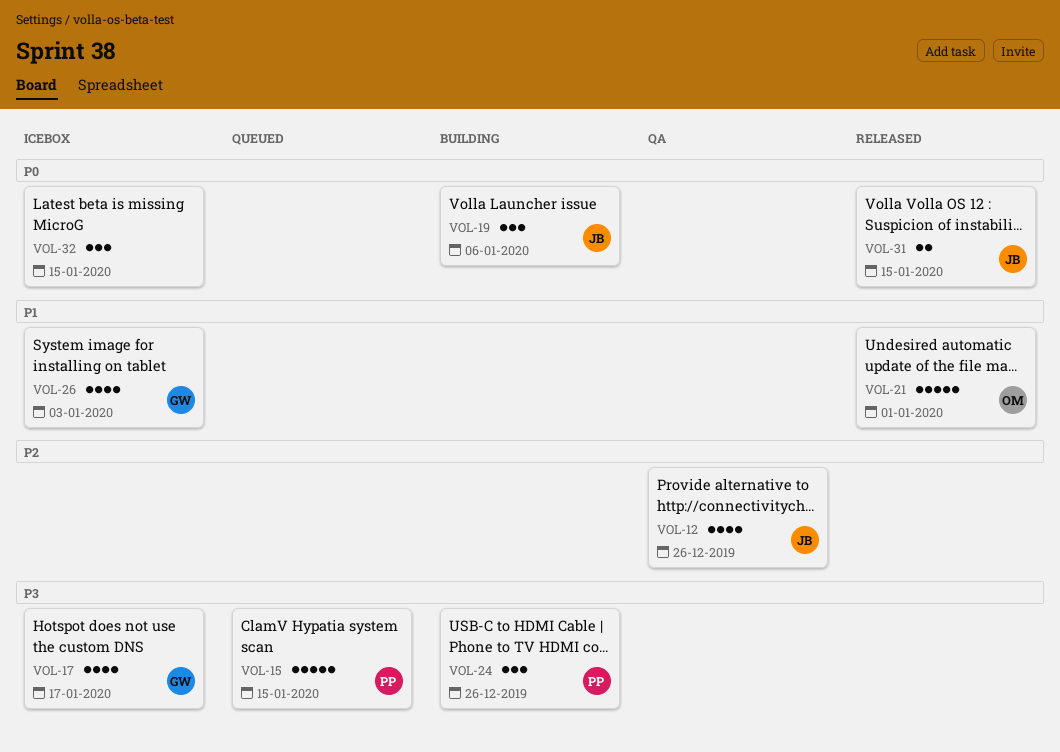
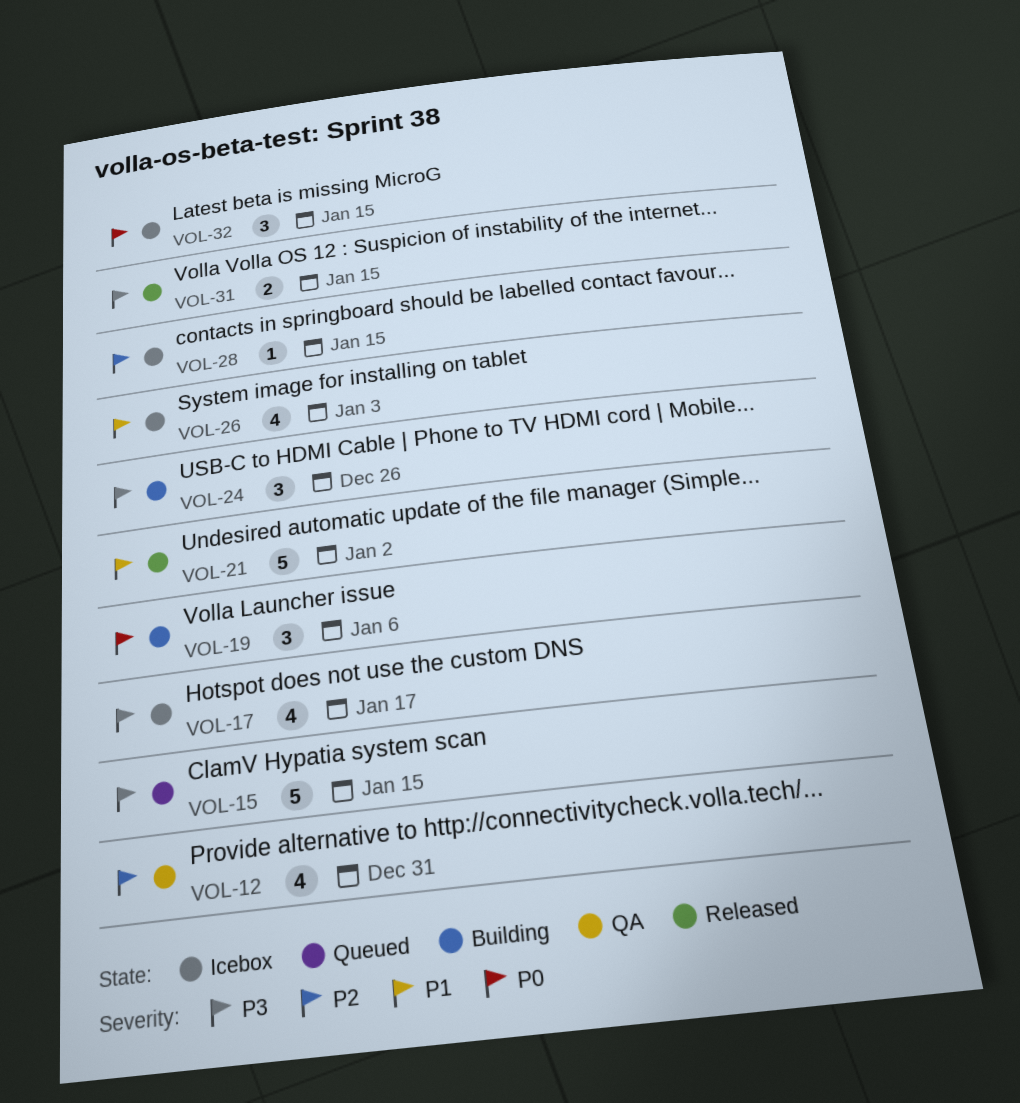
VOL-12, due: Dec 26 -> Dec 31
VOL-21, due: Jan 1 -> Jan 2
VOL-28: none -> present
VOL-31, priority: P0 -> P3

